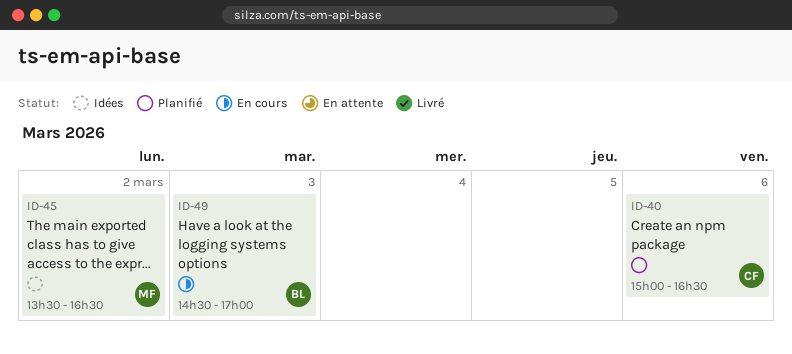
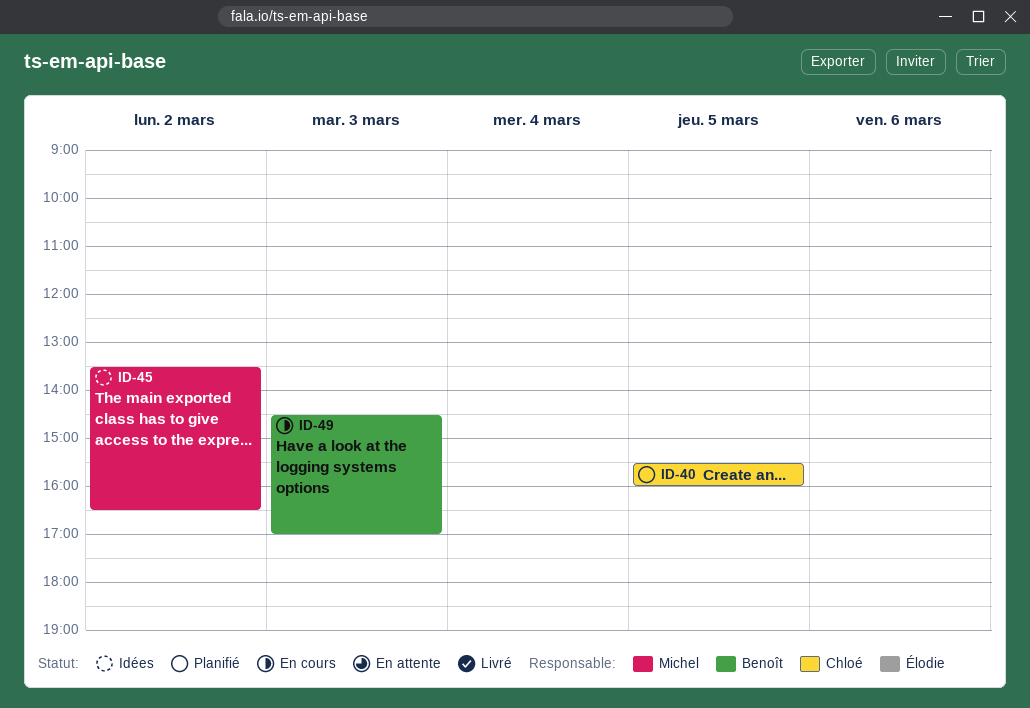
ID-40, day: Mar 6 -> Mar 5
ID-40, begins: 15:00 -> 15:30
ID-40, ends: 16:30 -> 16:00

